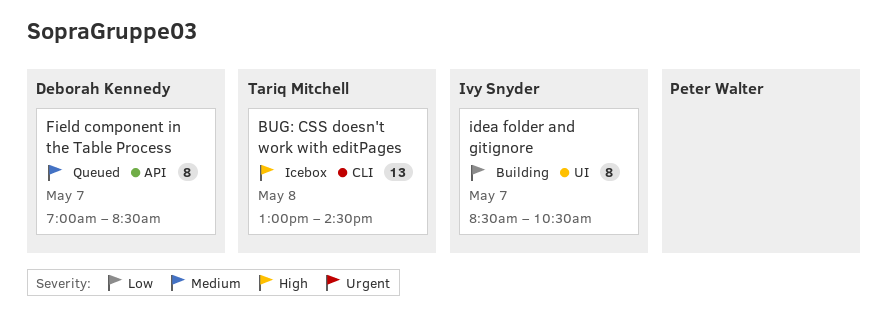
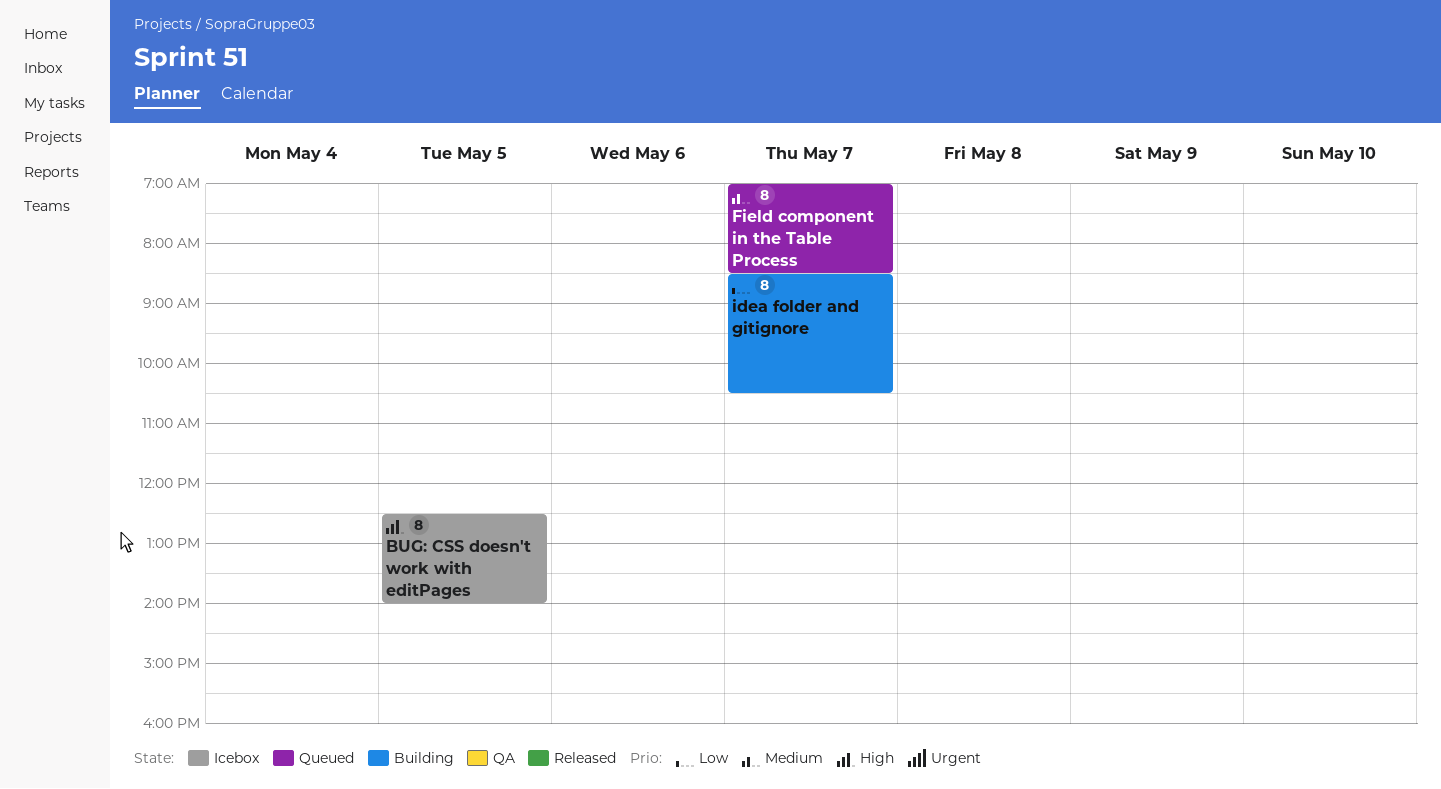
BUG: CSS doesn't work with editPages, estimate: 13 -> 8
BUG: CSS doesn't work with editPages, day: May 8 -> May 5
BUG: CSS doesn't work with editPages, begins: 13:00 -> 12:30
BUG: CSS doesn't work with editPages, ends: 14:30 -> 14:00

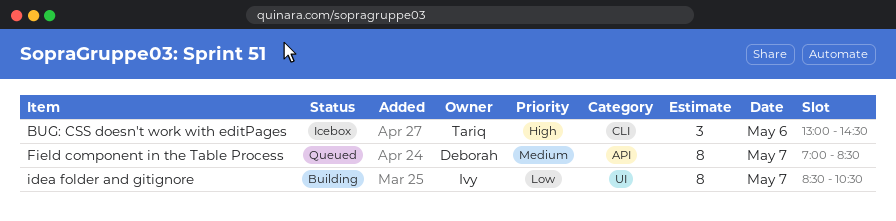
BUG: CSS doesn't work with editPages, estimate: 8 -> 3
BUG: CSS doesn't work with editPages, day: May 5 -> May 6
BUG: CSS doesn't work with editPages, begins: 12:30 -> 13:00
BUG: CSS doesn't work with editPages, ends: 14:00 -> 14:30

